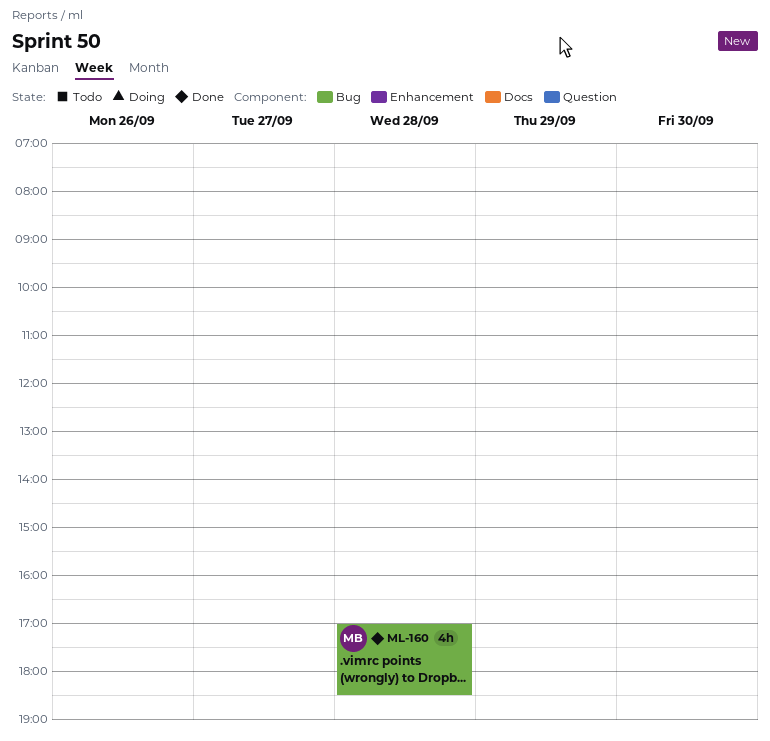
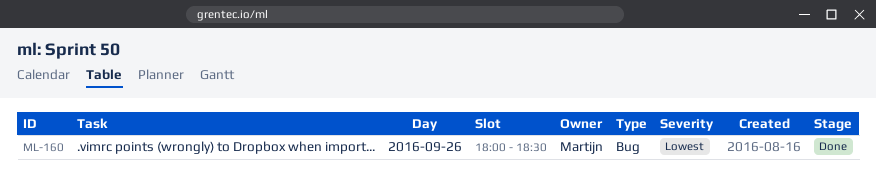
ML-160, day: Sep 28 -> Sep 26
ML-160, begins: 17:00 -> 18:00

